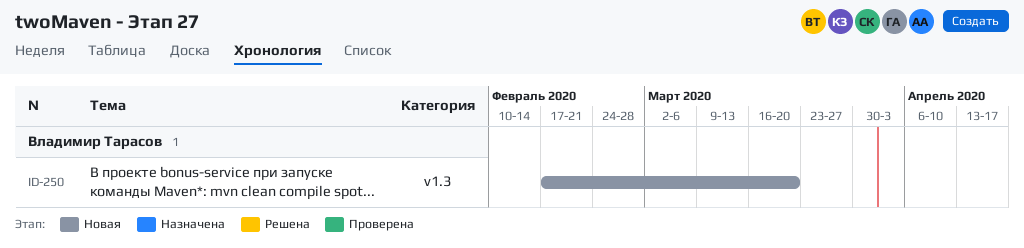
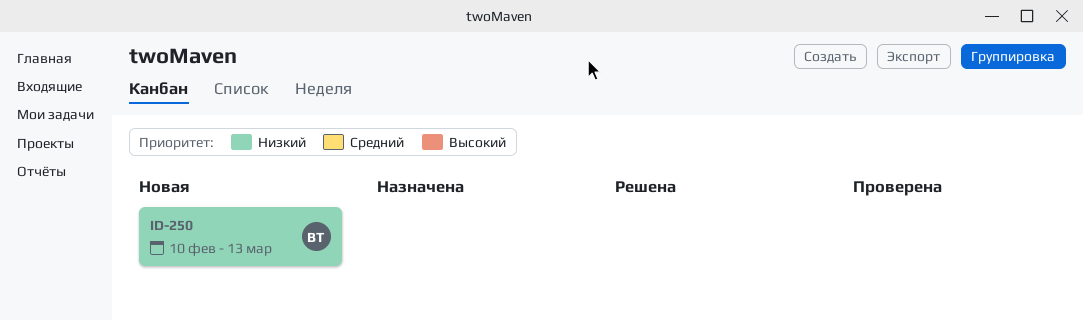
ID-250, start: Feb 17 -> Feb 10
ID-250, due: Mar 20 -> Mar 13

